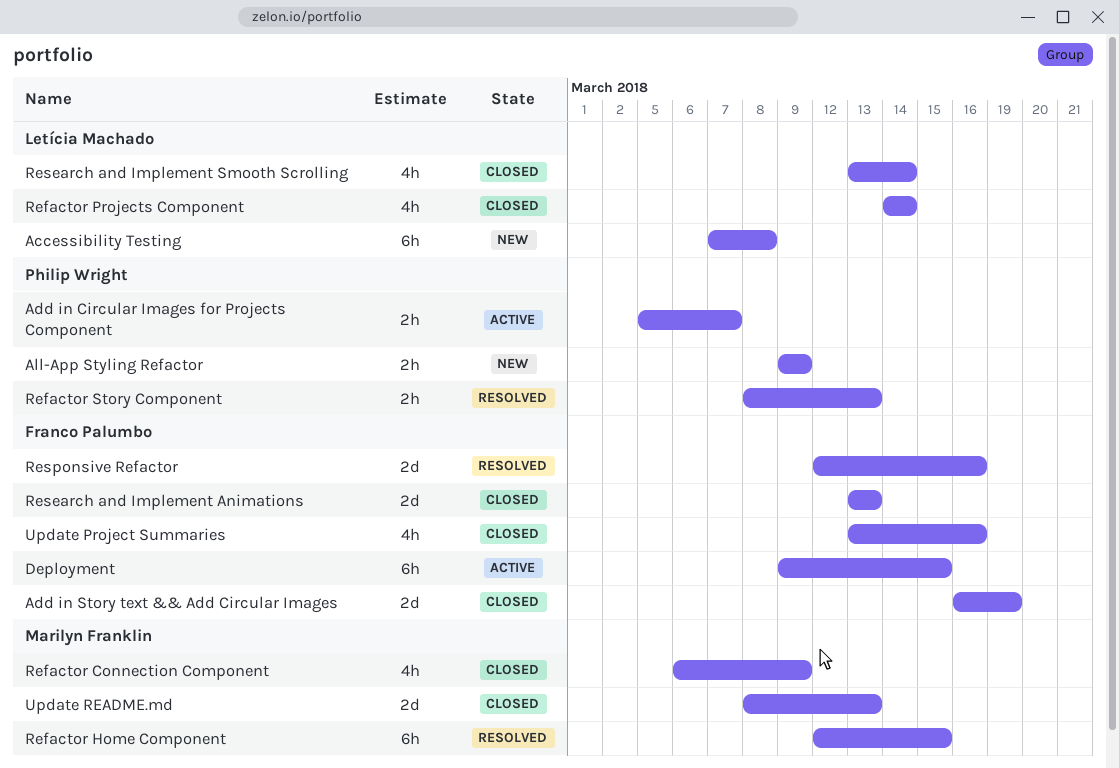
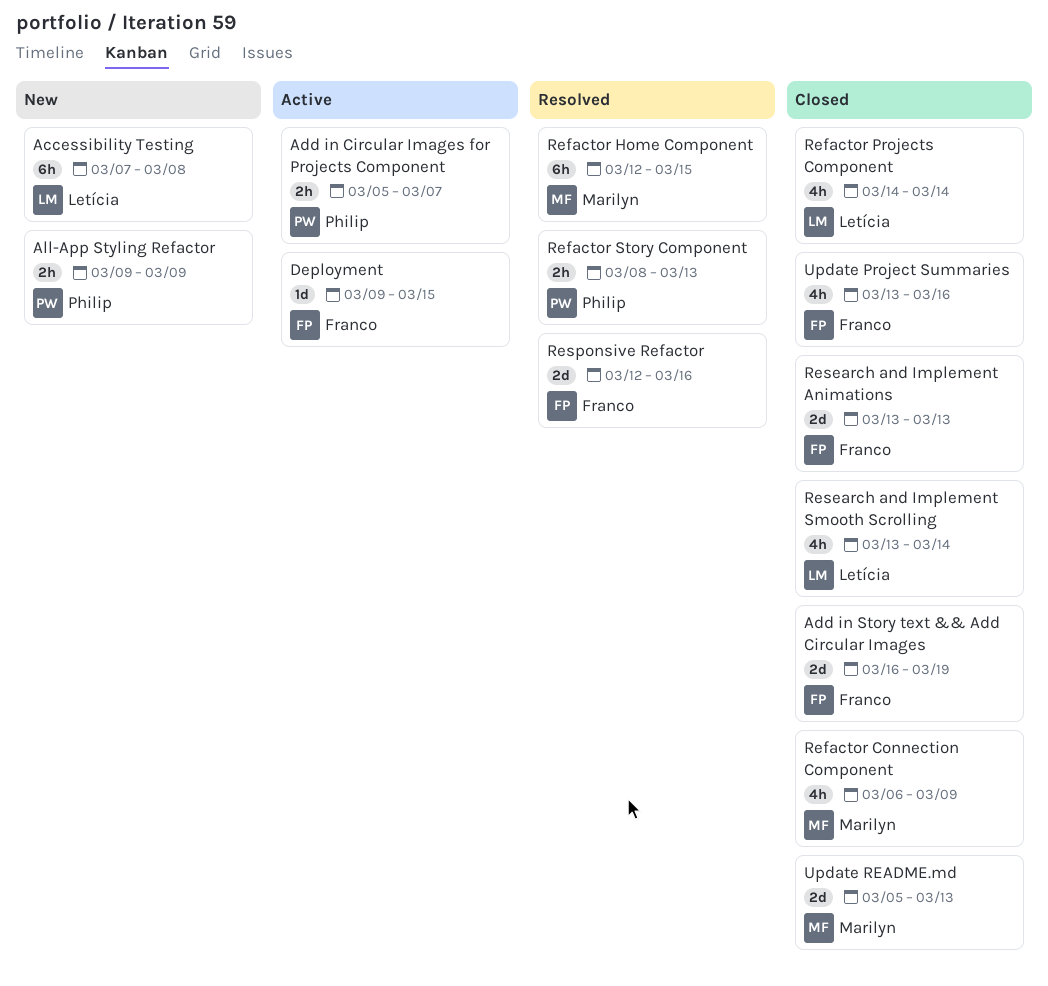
Deployment, estimate: 6h -> 1d
Update README.md, start: Mar 8 -> Mar 5

